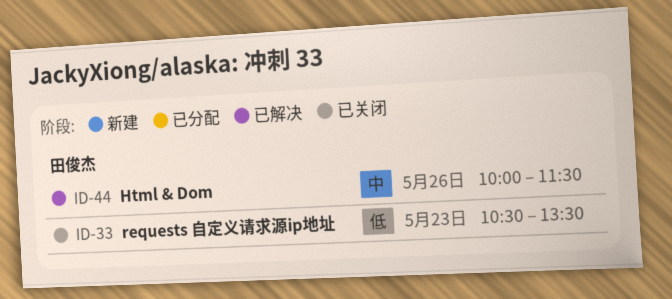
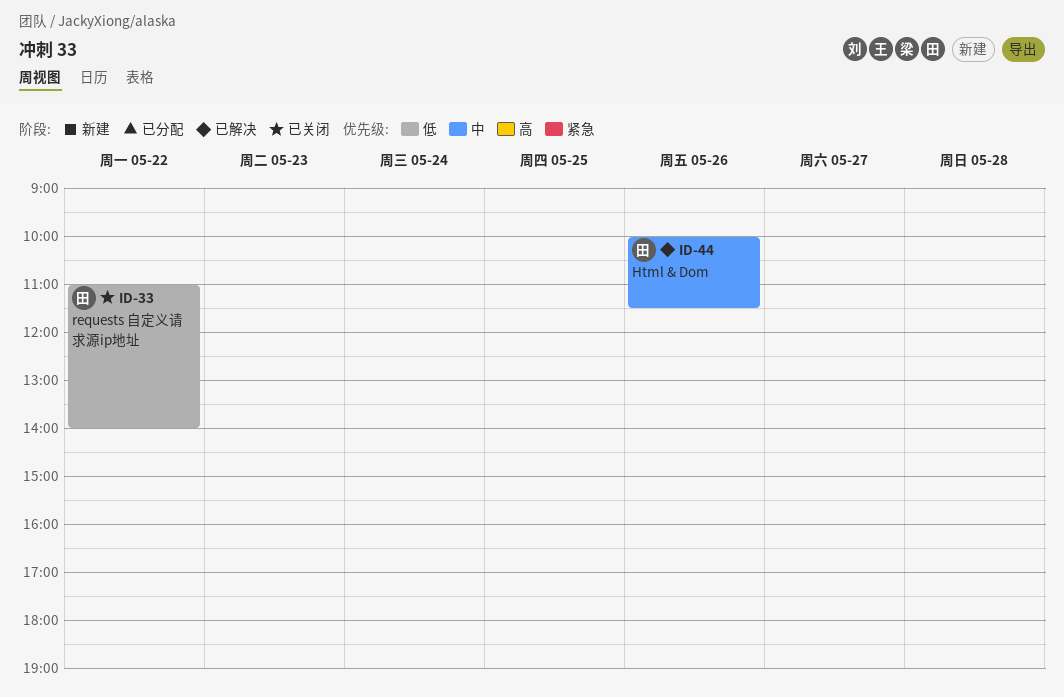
ID-33, day: May 23 -> May 22
ID-33, begins: 10:30 -> 11:00
ID-33, ends: 13:30 -> 14:00

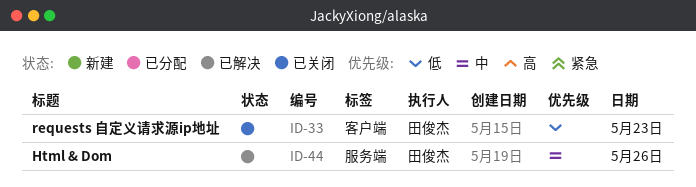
ID-33, day: May 22 -> May 23

